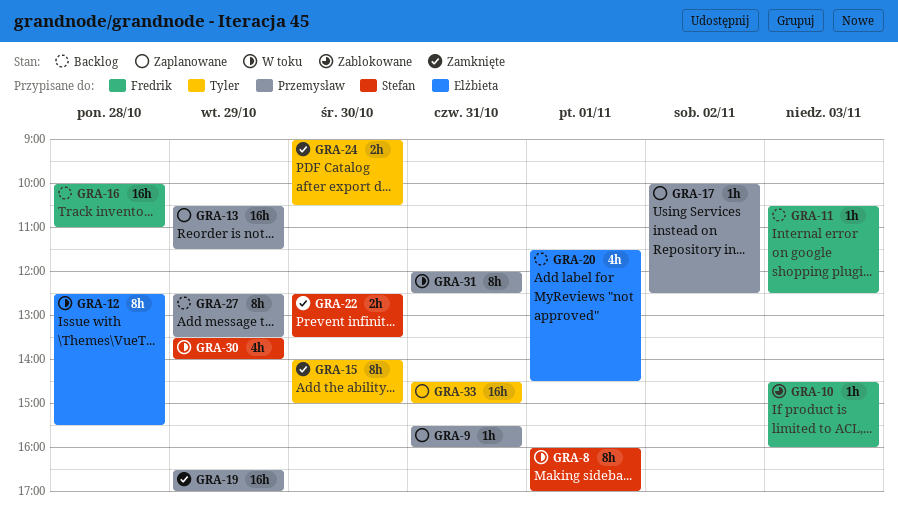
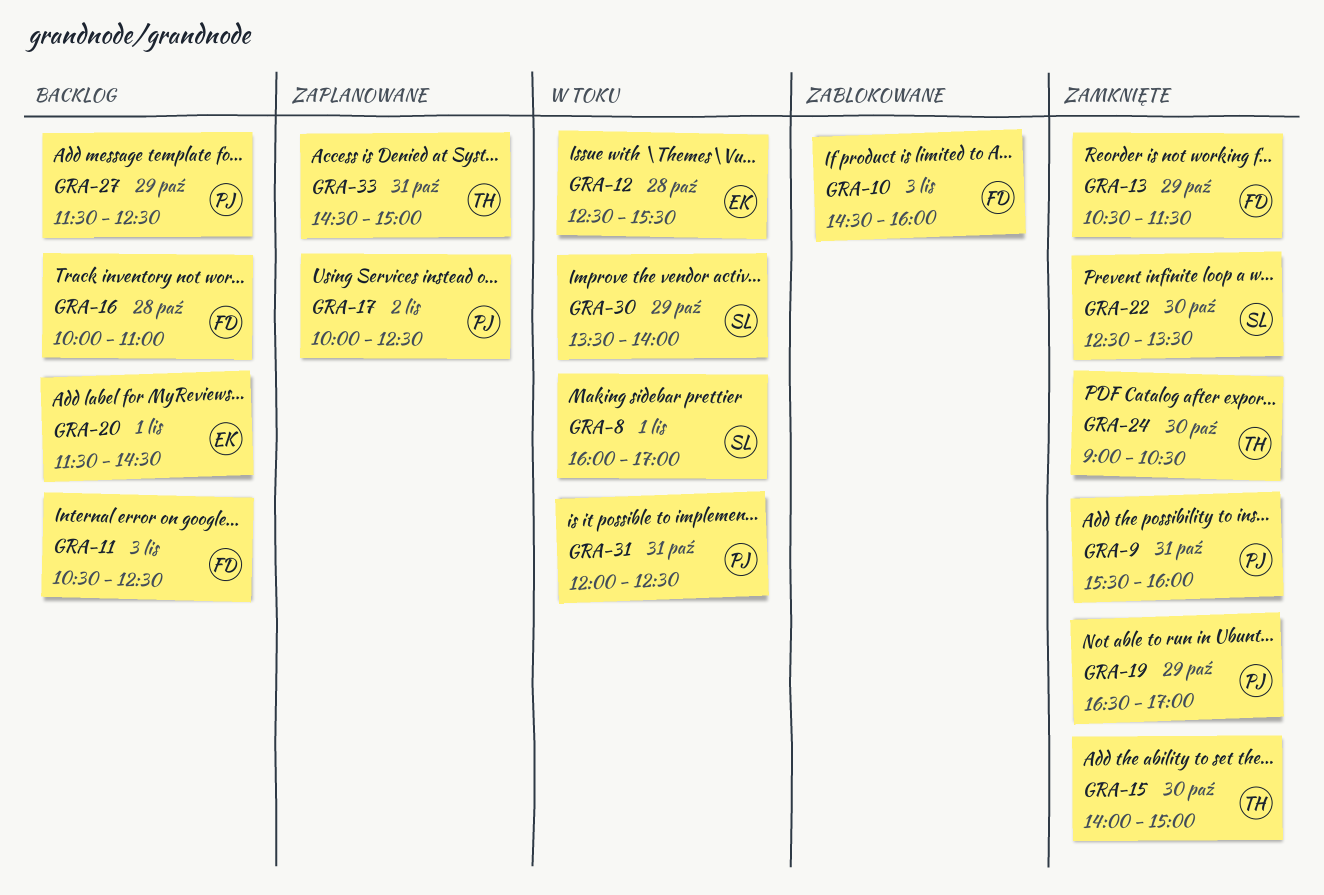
GRA-9, status: Zaplanowane -> Zamknięte
GRA-13, status: Zaplanowane -> Zamknięte
GRA-13, owner: Przemysław -> Fredrik
GRA-27, begins: 12:30 -> 11:30
GRA-27, ends: 13:30 -> 12:30

